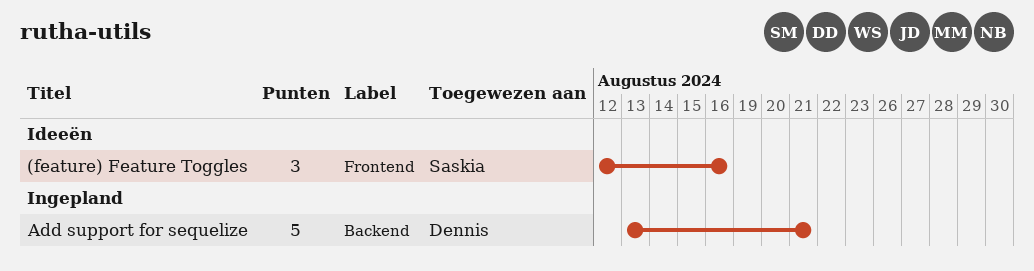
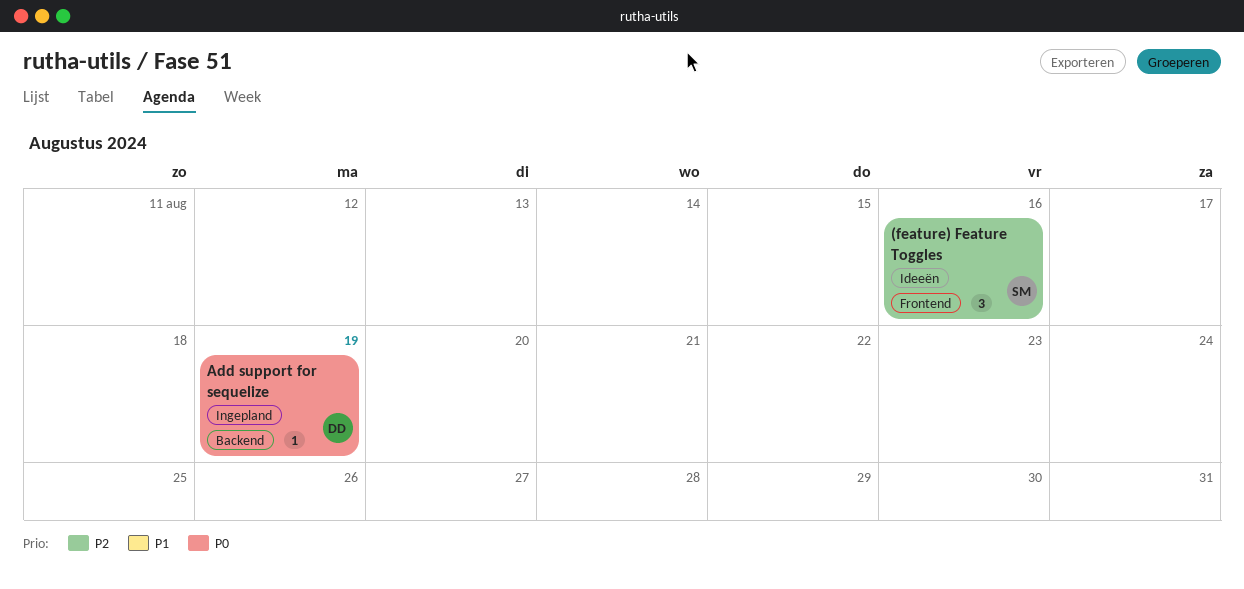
Add support for sequelize, estimate: 5 -> 1
Add support for sequelize, due: Aug 21 -> Aug 19

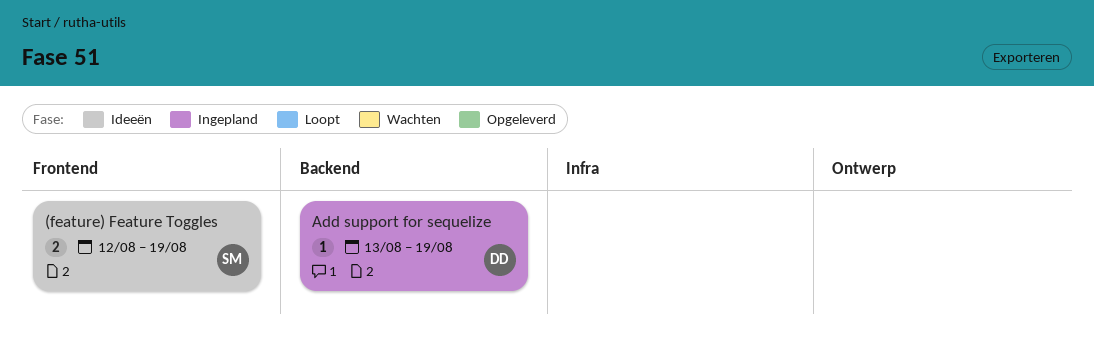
(feature) Feature Toggles, estimate: 3 -> 2
(feature) Feature Toggles, due: Aug 16 -> Aug 19

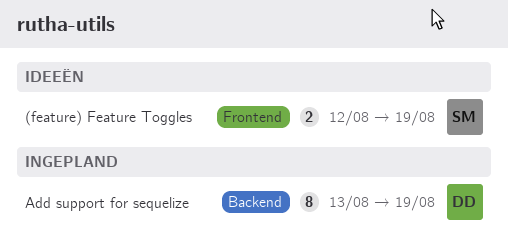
Add support for sequelize, estimate: 1 -> 8

